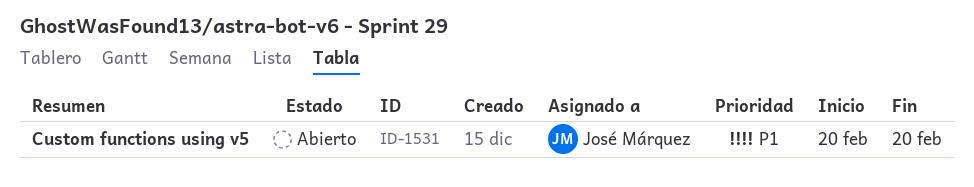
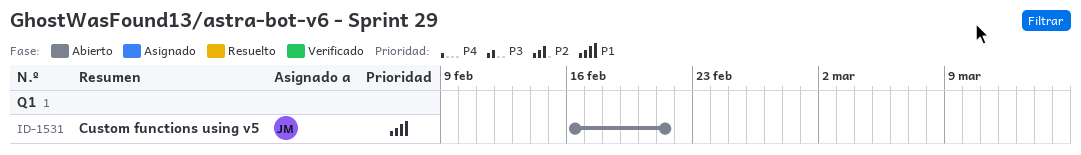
ID-1531, start: Feb 20 -> Feb 16
ID-1531, due: Feb 20 -> Feb 21

